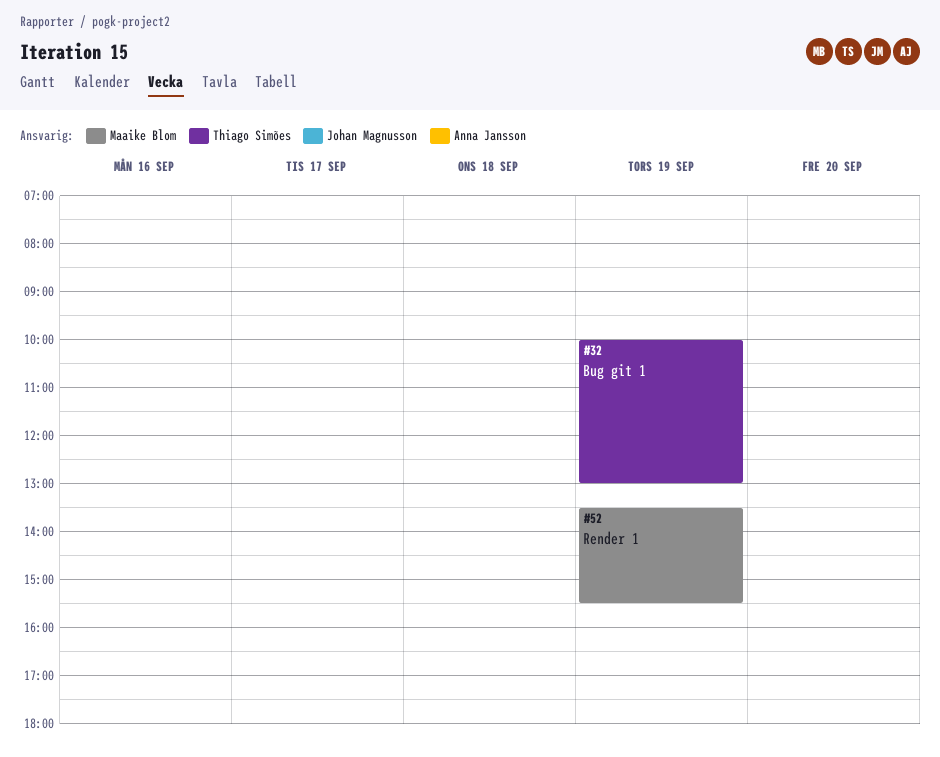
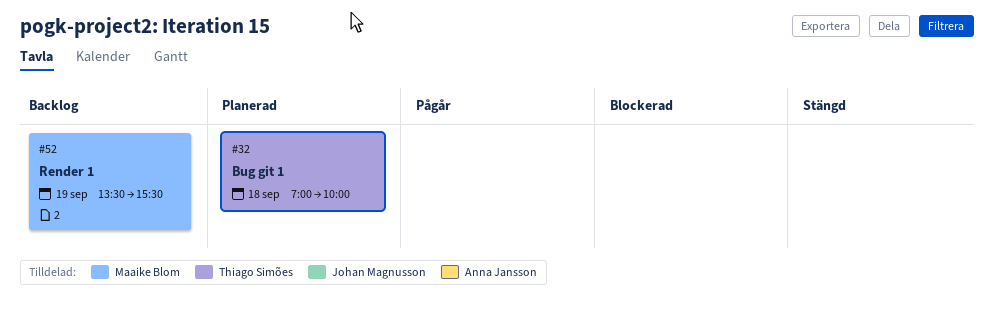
#32, day: Sep 19 -> Sep 18
#32, begins: 10:00 -> 07:00
#32, ends: 13:00 -> 10:00

